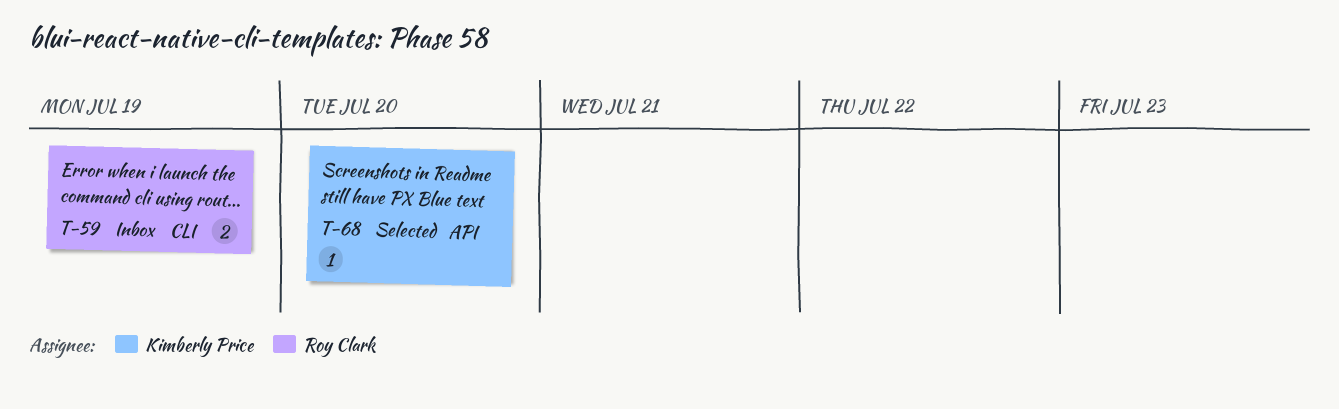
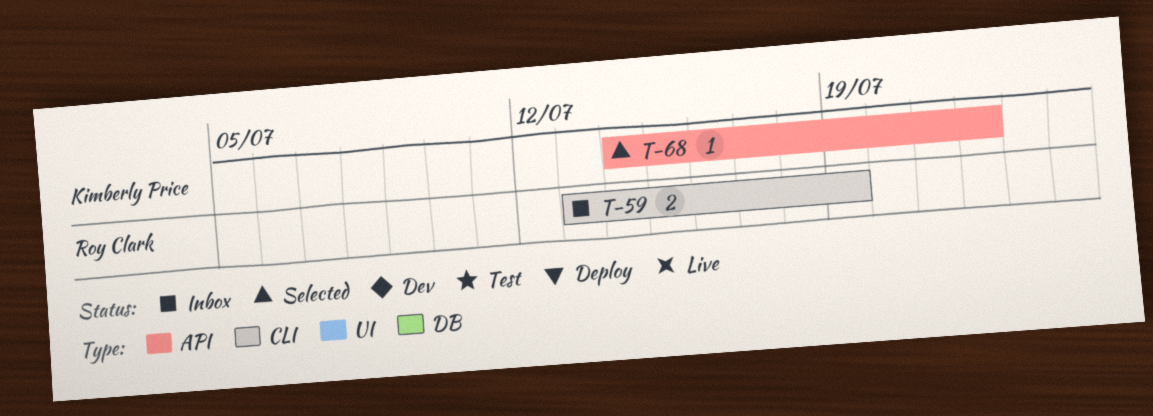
T-68, due: Jul 20 -> Jul 22

